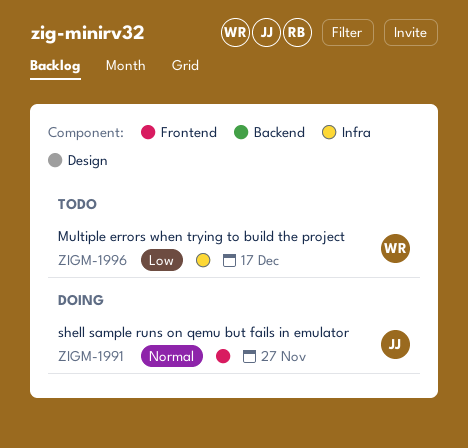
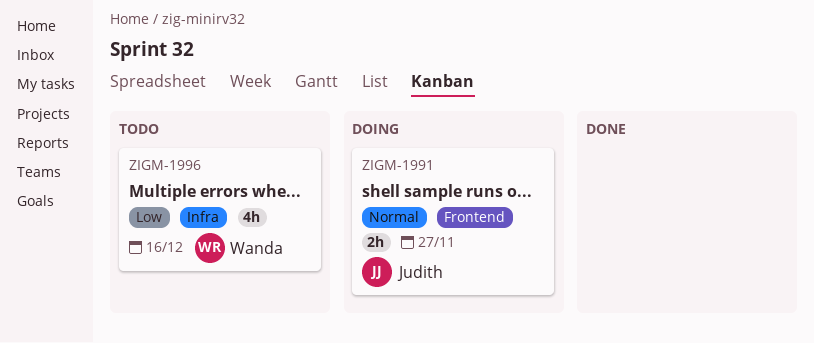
ZIGM-1996, due: Dec 17 -> Dec 16

